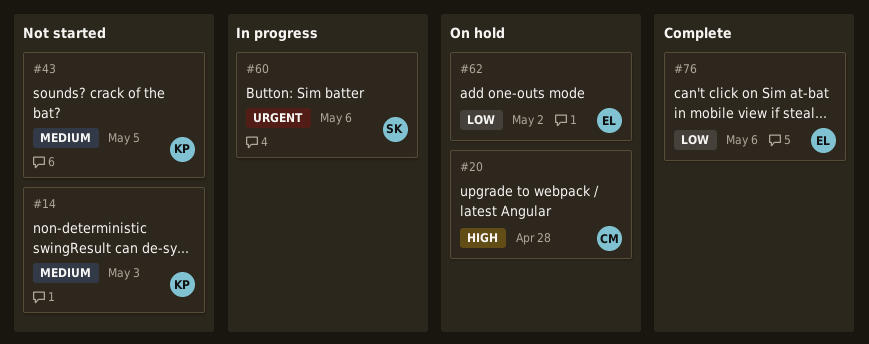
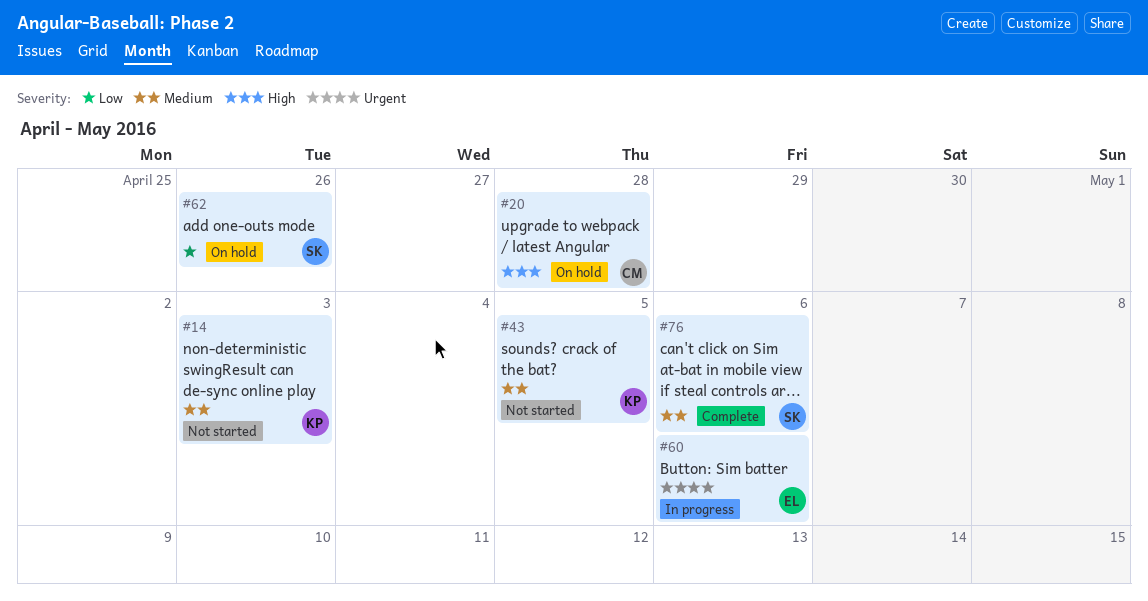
#60, owner: SK -> EL
#62, owner: EL -> SK
#62, due: May 2 -> Apr 26
#76, owner: EL -> SK
#76, priority: Low -> Medium

